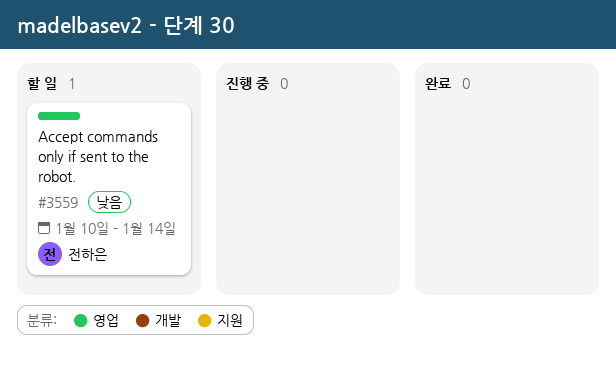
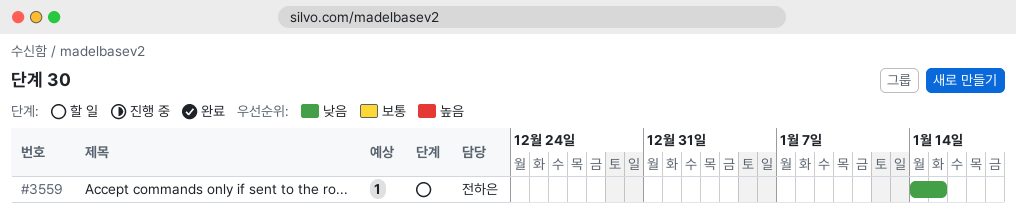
#3559, start: Jan 10 -> Jan 14
#3559, due: Jan 14 -> Jan 15

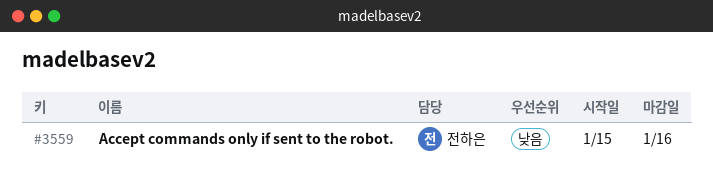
#3559, start: Jan 14 -> Jan 15
#3559, due: Jan 15 -> Jan 16

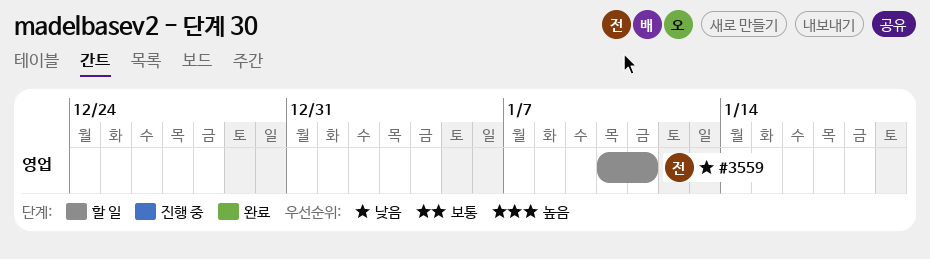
#3559, start: Jan 15 -> Jan 10
#3559, due: Jan 16 -> Jan 11

